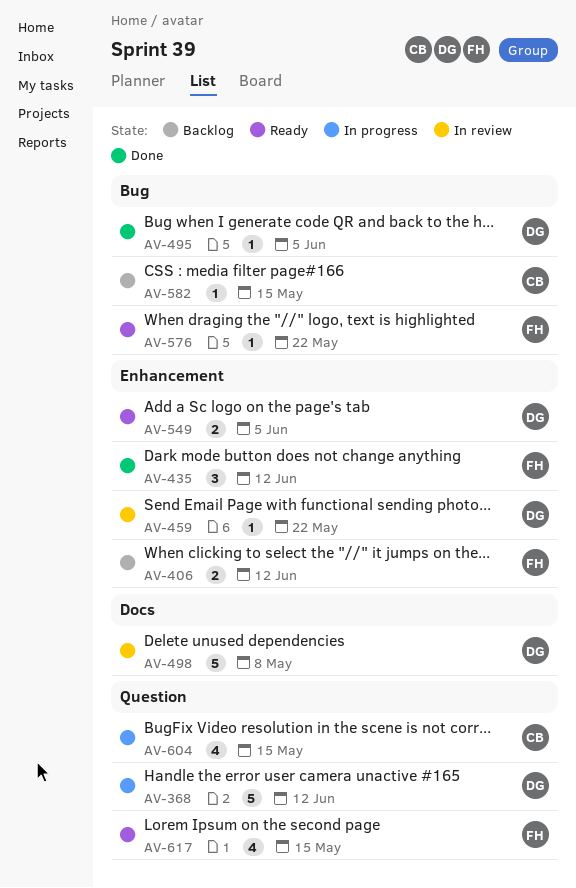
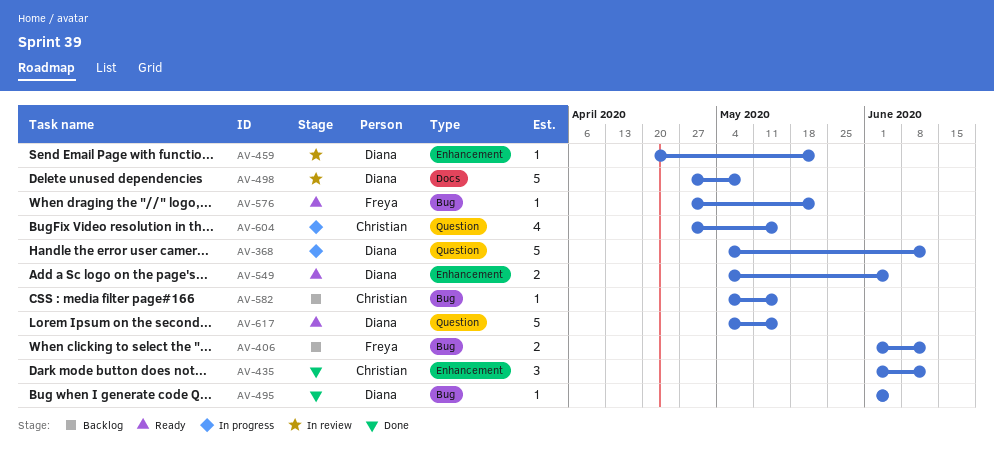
AV-406, label: Enhancement -> Bug
AV-435, owner: Freya -> Christian
AV-617, owner: Freya -> Diana
AV-617, estimate: 4 -> 5

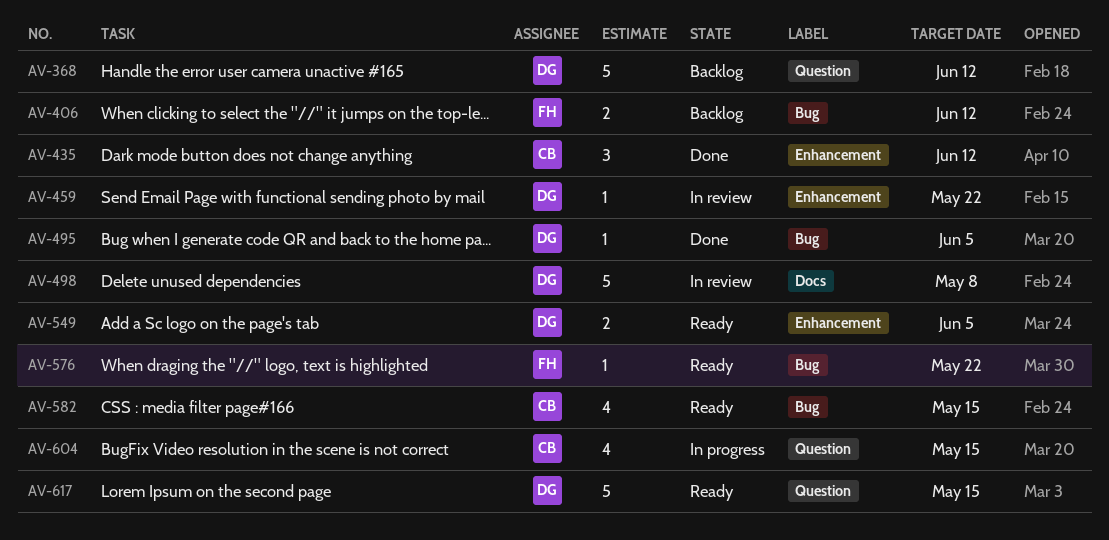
AV-368, status: In progress -> Backlog
AV-582, status: Backlog -> Ready
AV-582, estimate: 1 -> 4

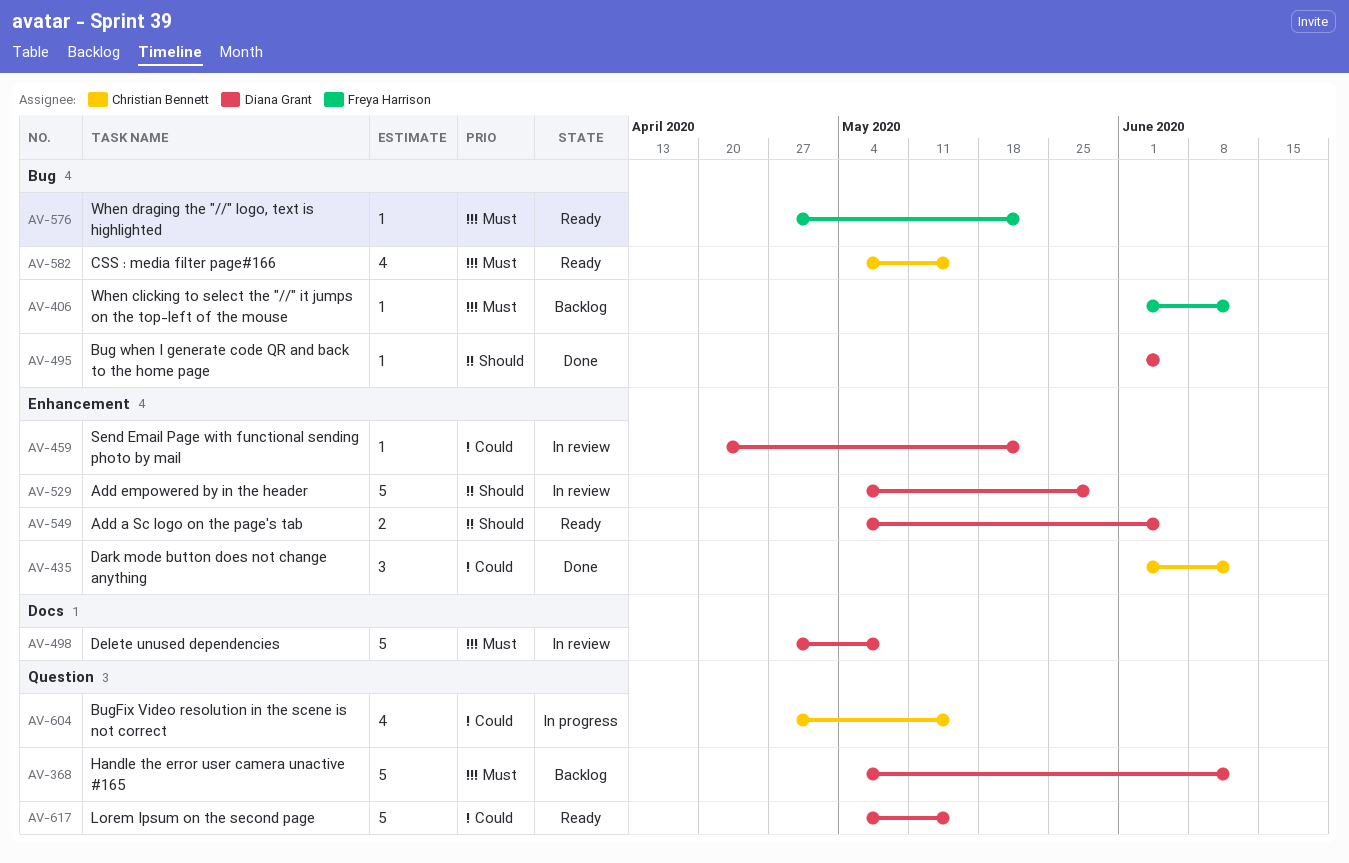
AV-406, estimate: 2 -> 1
AV-529: none -> present

